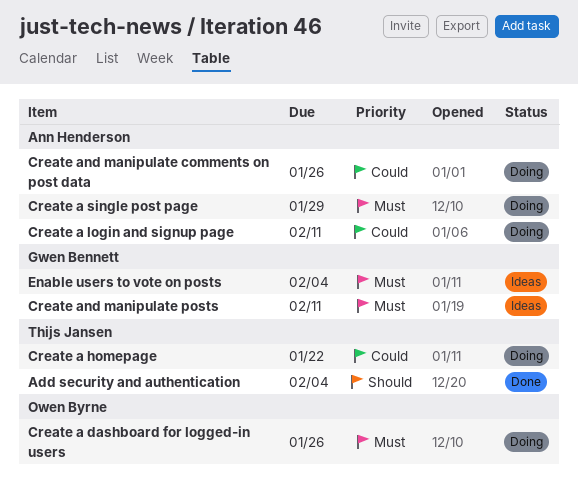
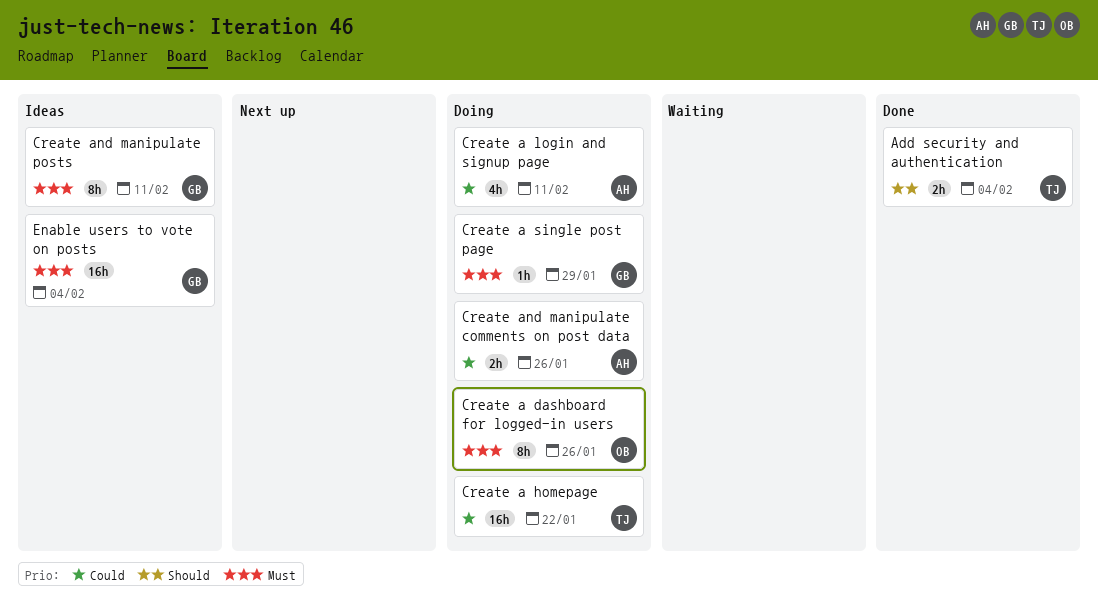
Create a single post page, owner: Ann Henderson -> Gwen Bennett

